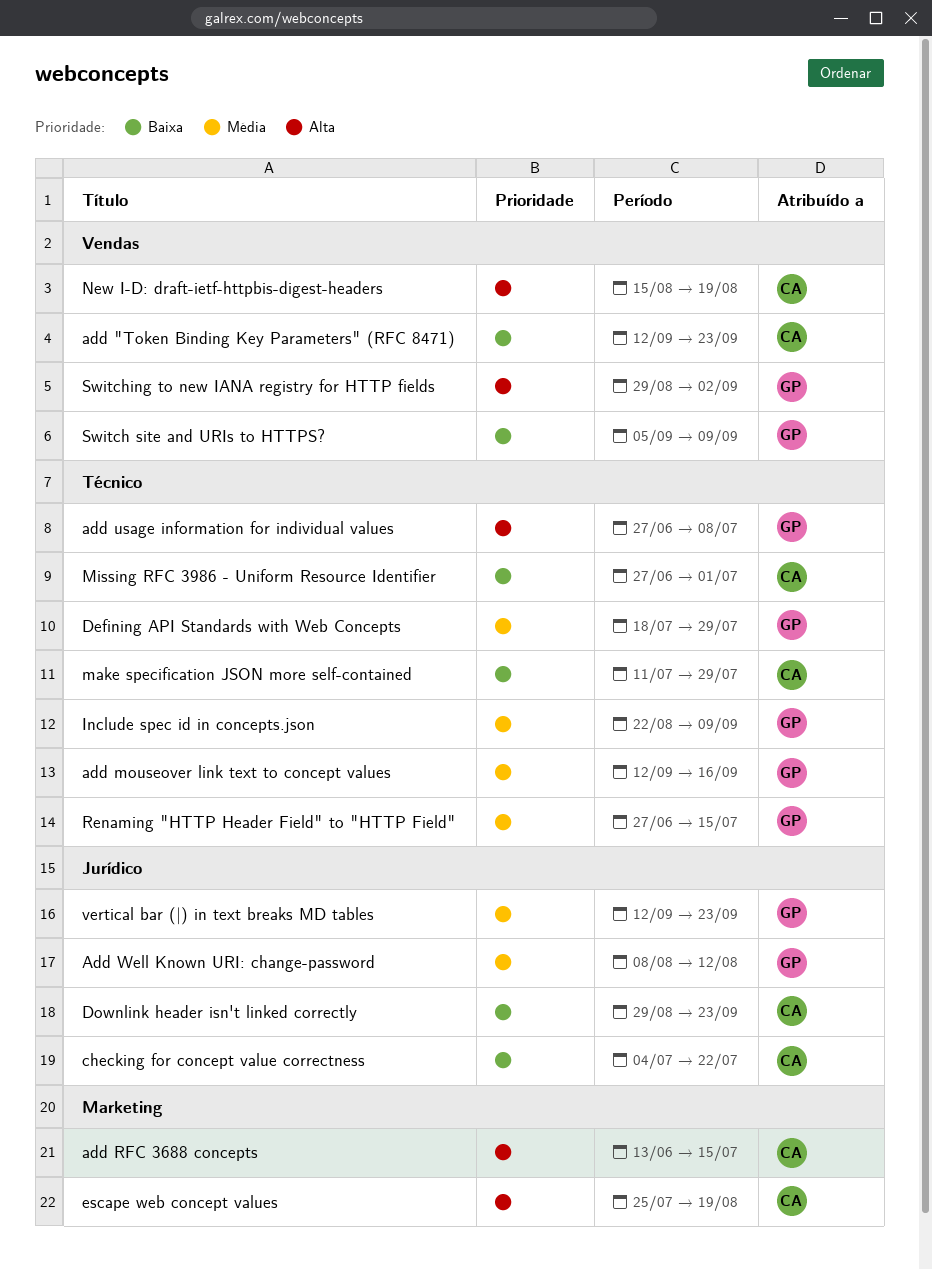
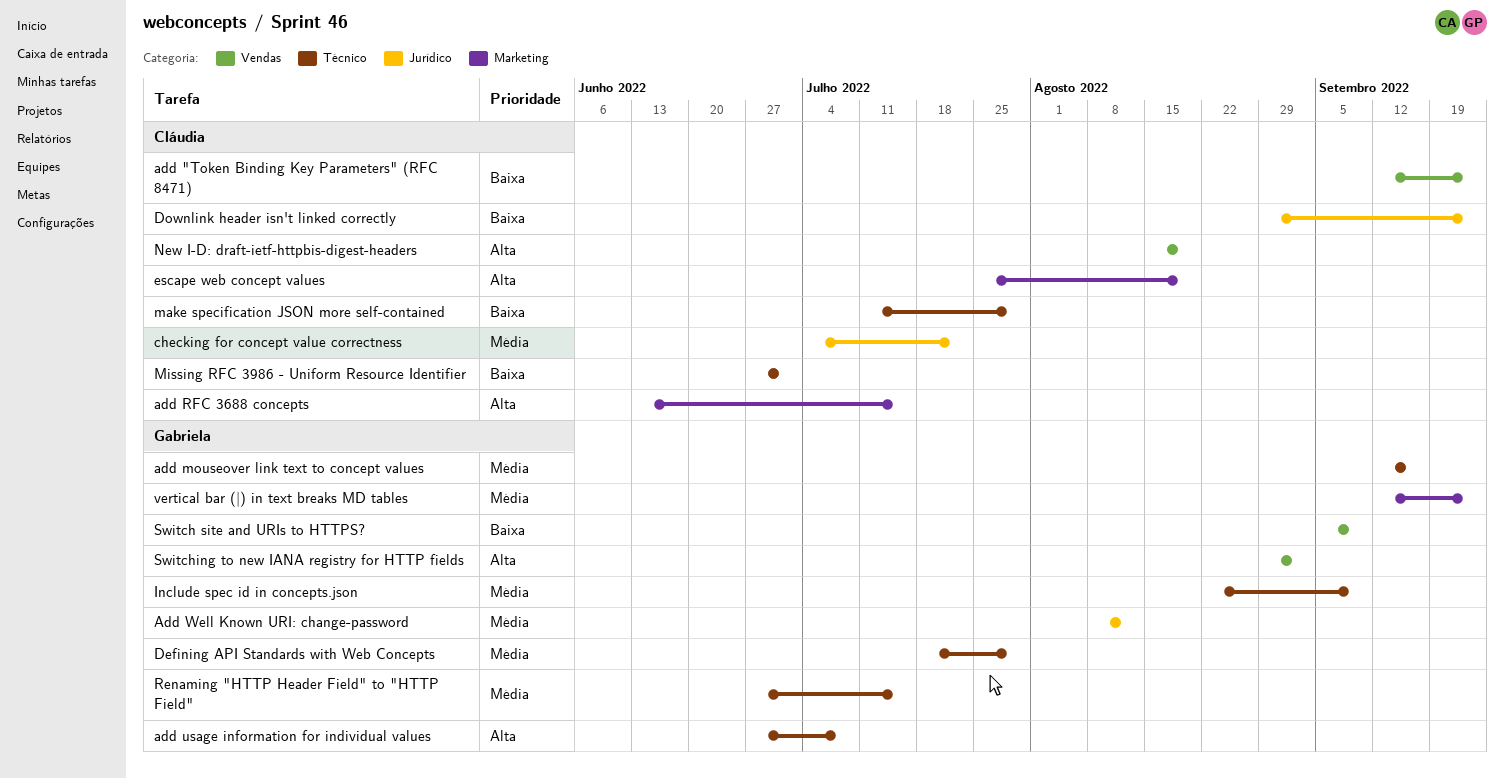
checking for concept value correctness, priority: Baixa -> Média
vertical bar (|) in text breaks MD tables, label: Jurídico -> Marketing

